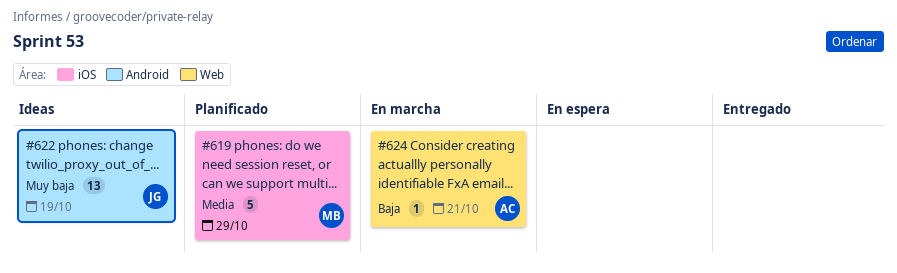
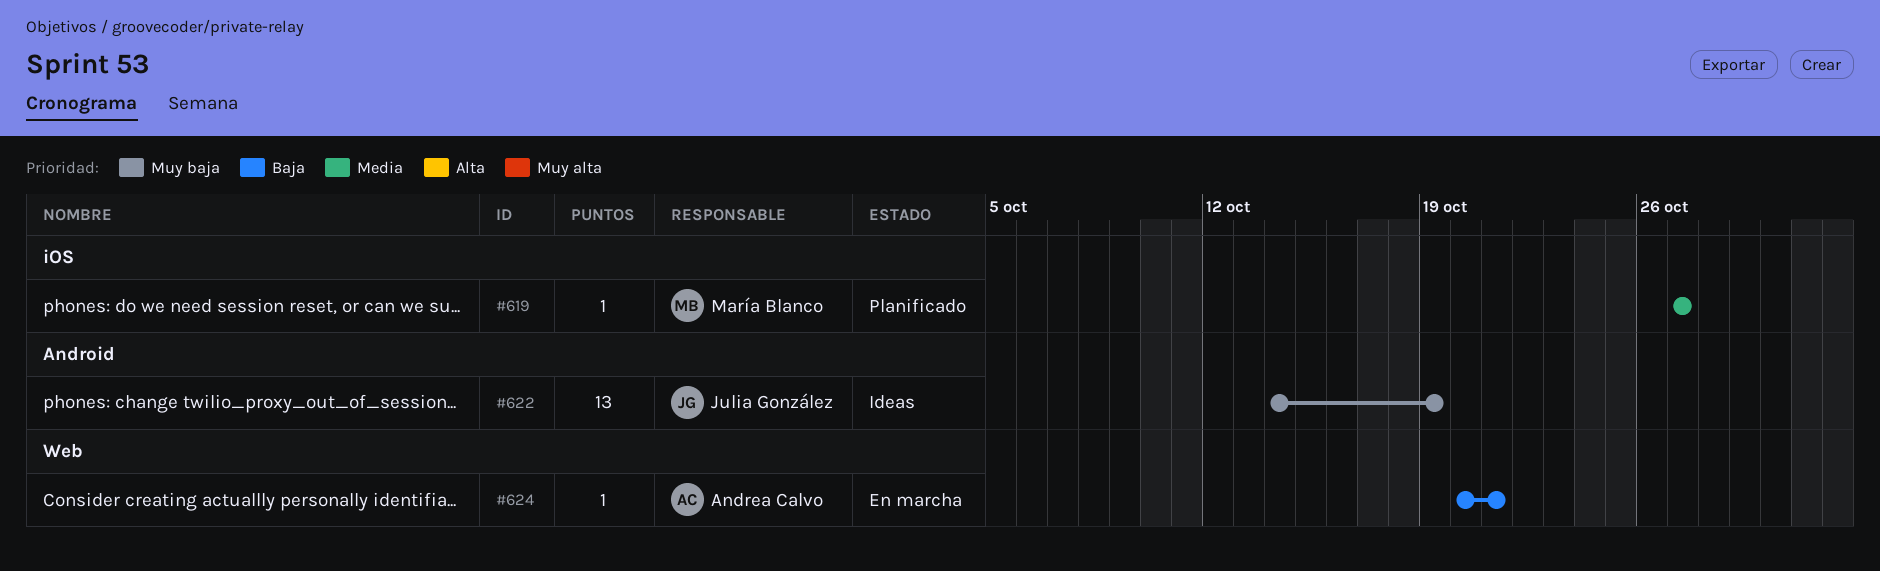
#619, estimate: 5 -> 1
#619, due: Oct 29 -> Oct 27

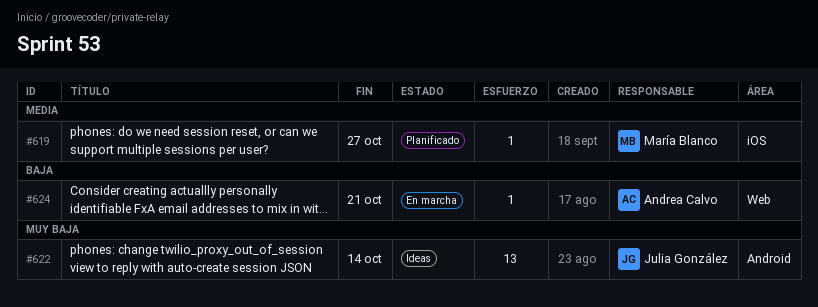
#622, due: Oct 19 -> Oct 14

